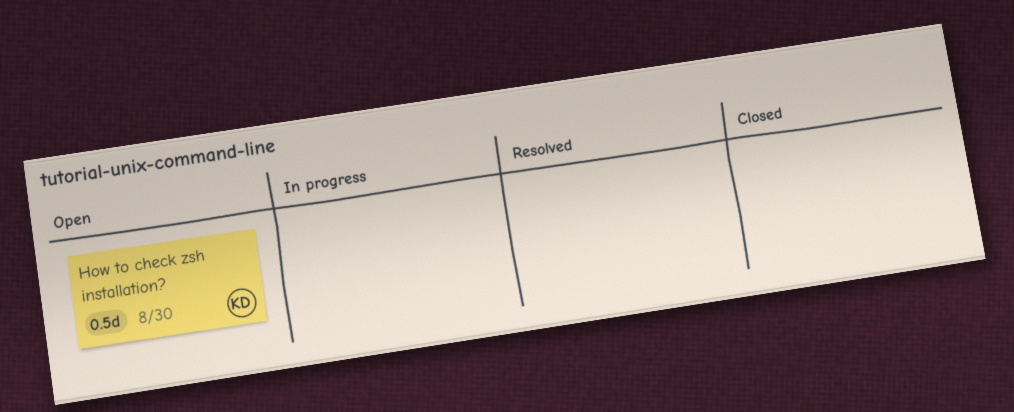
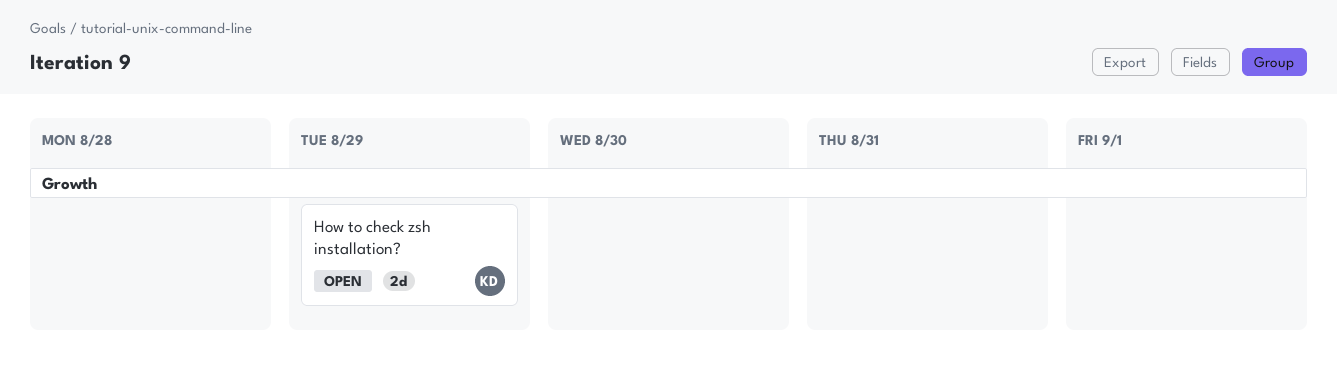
How to check zsh installation?, estimate: 0.5d -> 2d
How to check zsh installation?, due: Aug 30 -> Aug 29

